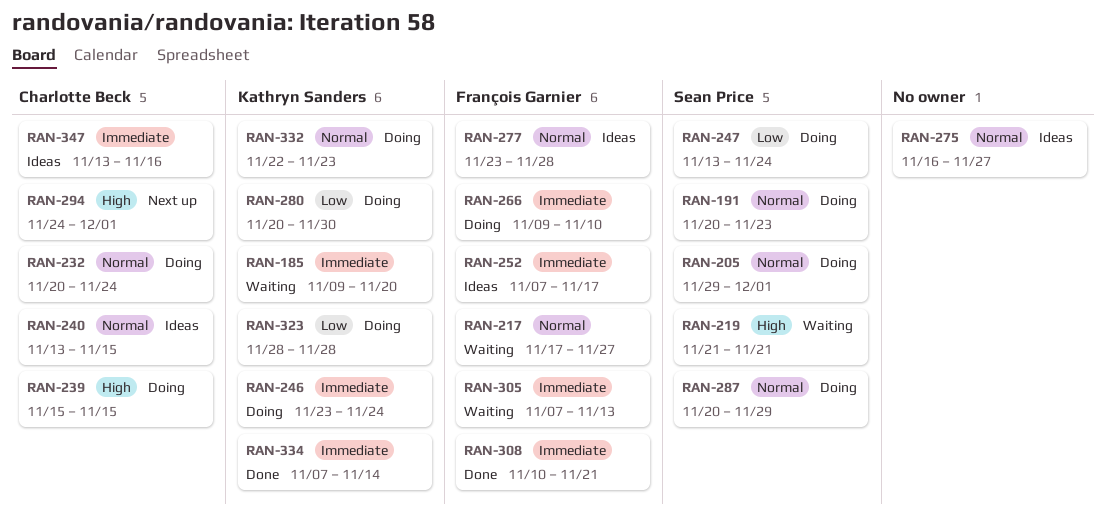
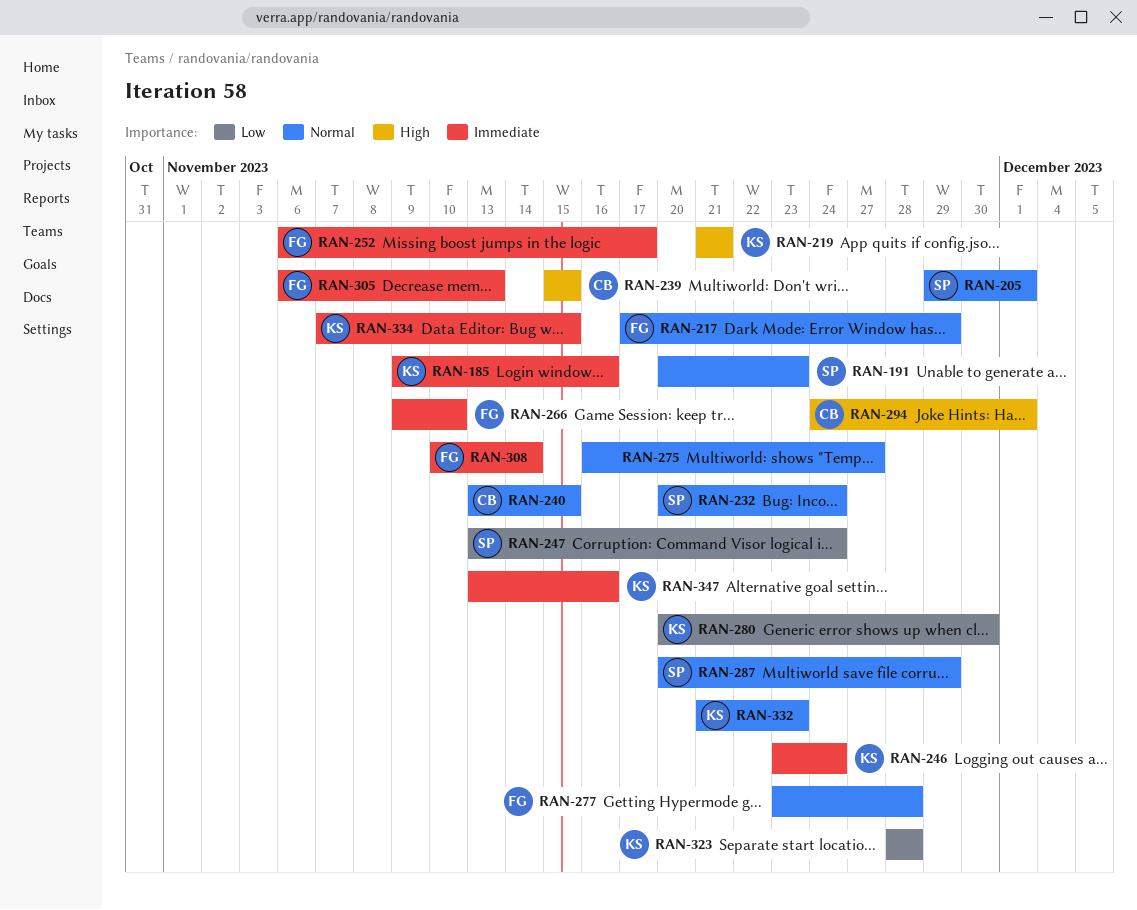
RAN-185, due: Nov 20 -> Nov 16
RAN-217, due: Nov 27 -> Nov 29
RAN-219, owner: Sean Price -> Kathryn Sanders
RAN-232, owner: Charlotte Beck -> Sean Price
RAN-252, start: Nov 7 -> Nov 6
RAN-305, start: Nov 7 -> Nov 6
RAN-308, due: Nov 21 -> Nov 14
RAN-332, start: Nov 22 -> Nov 21
RAN-334, due: Nov 14 -> Nov 15
RAN-347, owner: Charlotte Beck -> Kathryn Sanders

